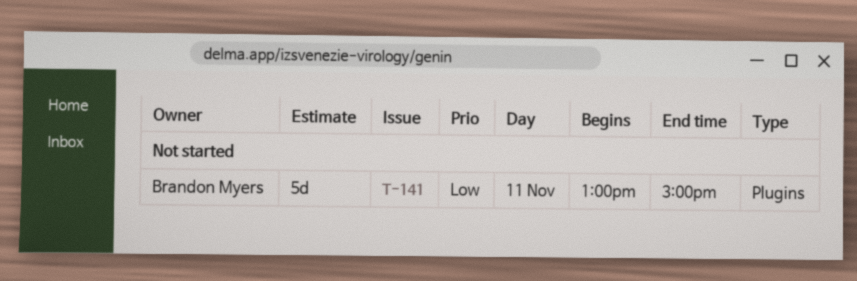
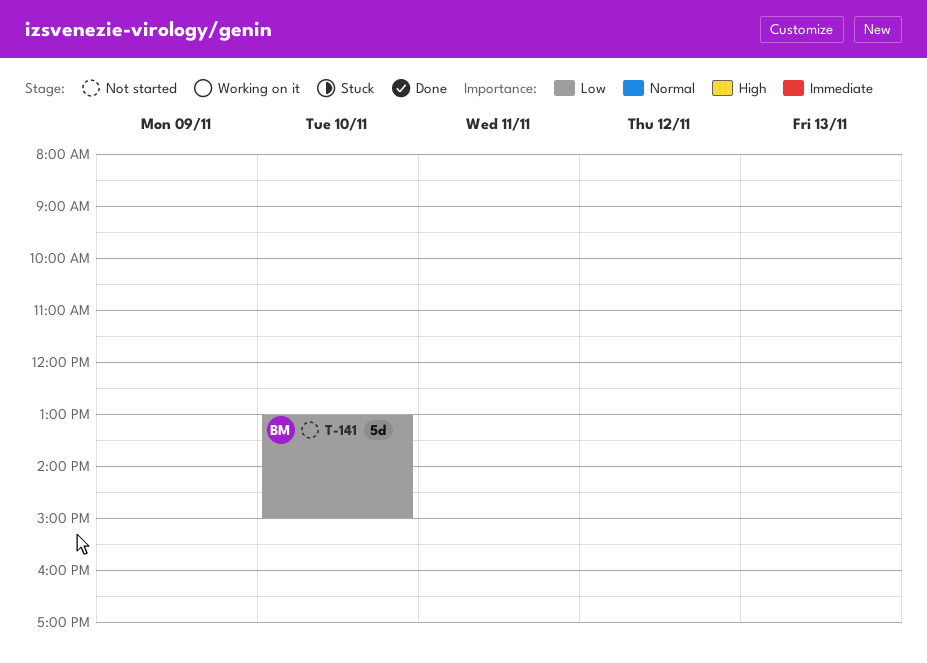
T-141, day: Nov 11 -> Nov 10

